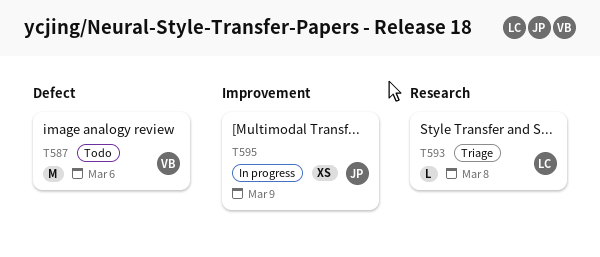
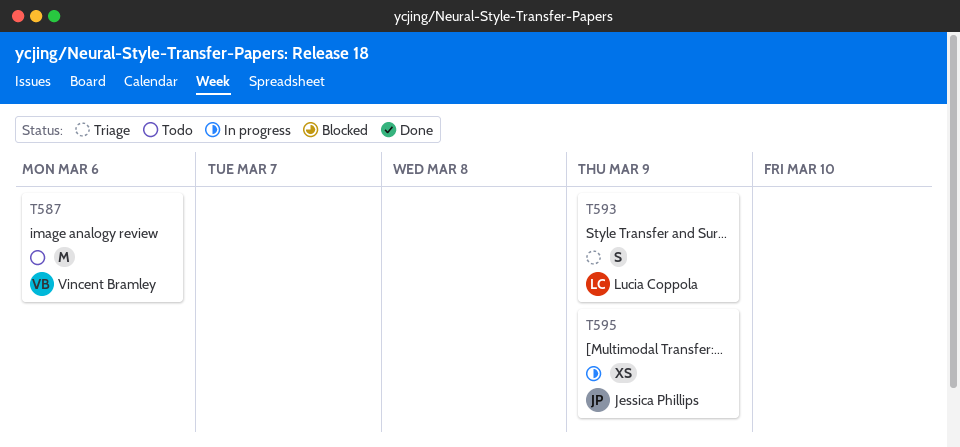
T593, estimate: L -> S
T593, due: Mar 8 -> Mar 9

